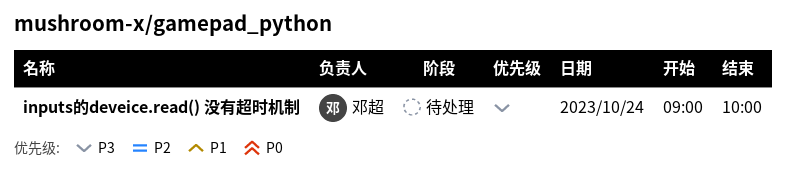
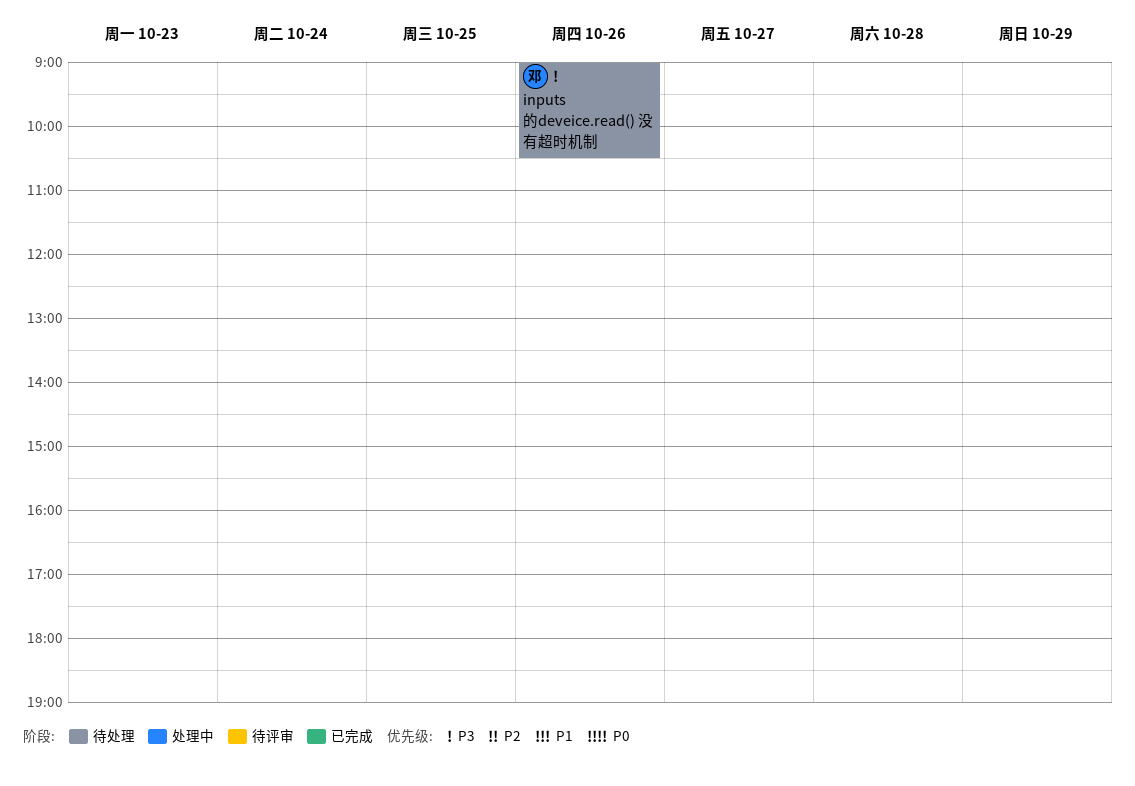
inputs的deveice.read() 没有超时机制, day: Oct 24 -> Oct 26
inputs的deveice.read() 没有超时机制, ends: 10:00 -> 10:30

